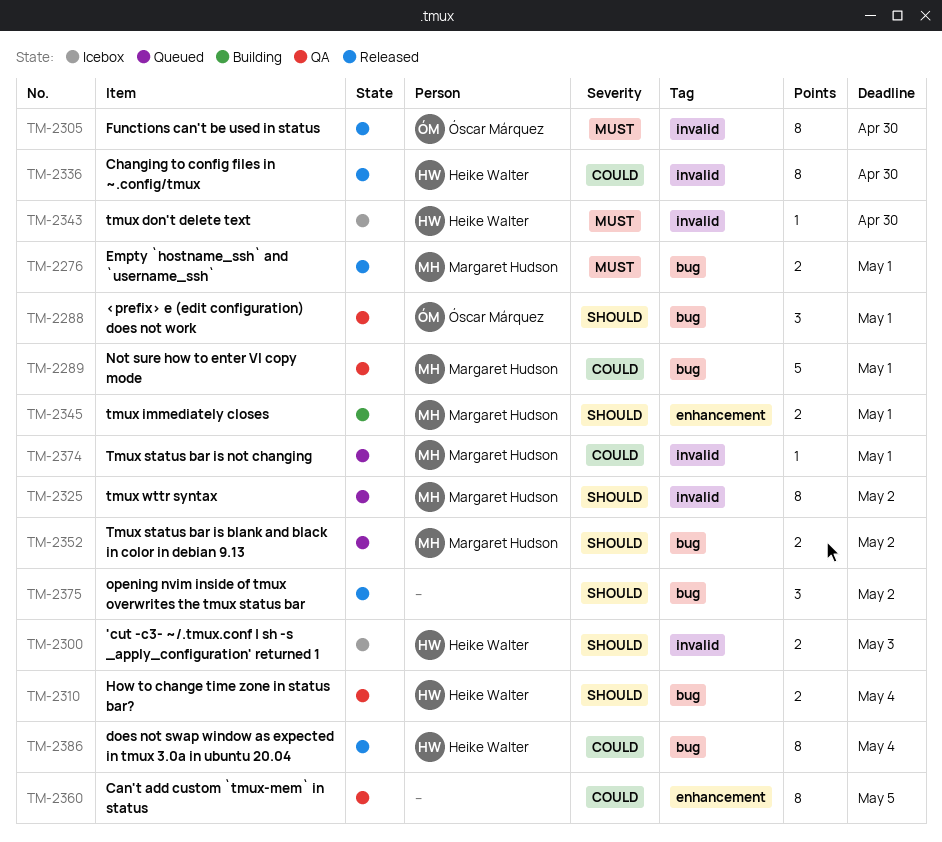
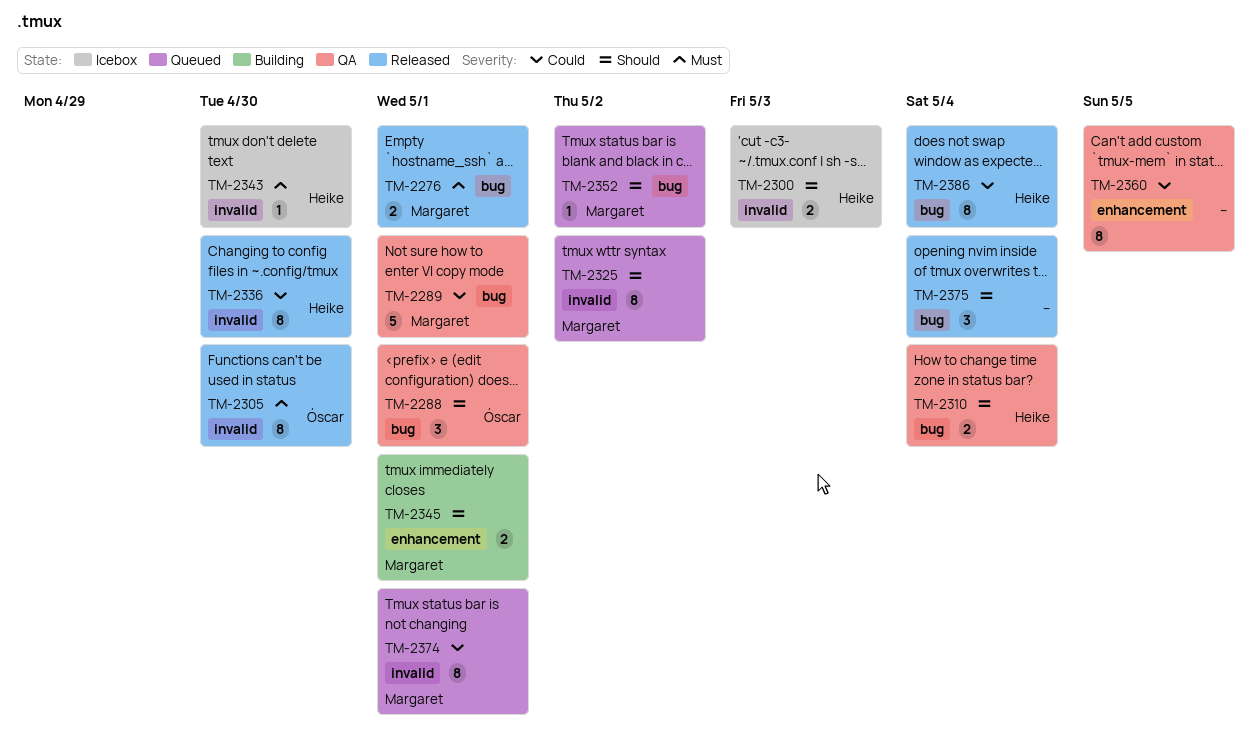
TM-2352, estimate: 2 -> 1
TM-2374, estimate: 1 -> 8
TM-2375, due: May 2 -> May 4

